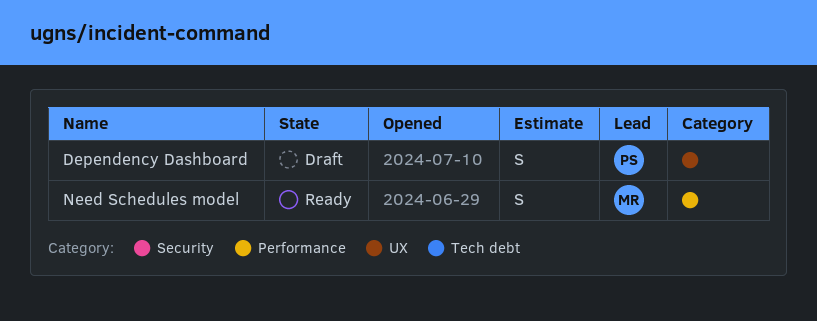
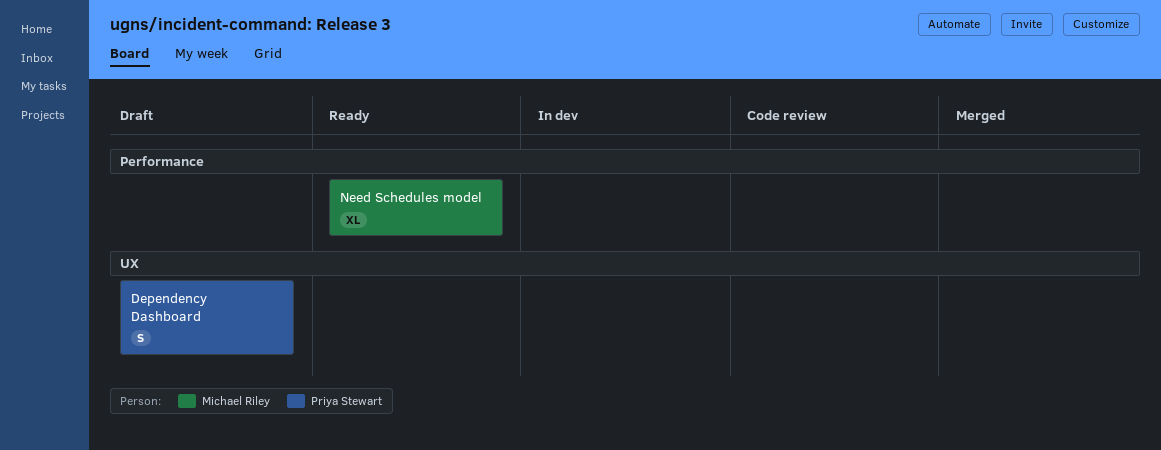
Need Schedules model, estimate: S -> XL

